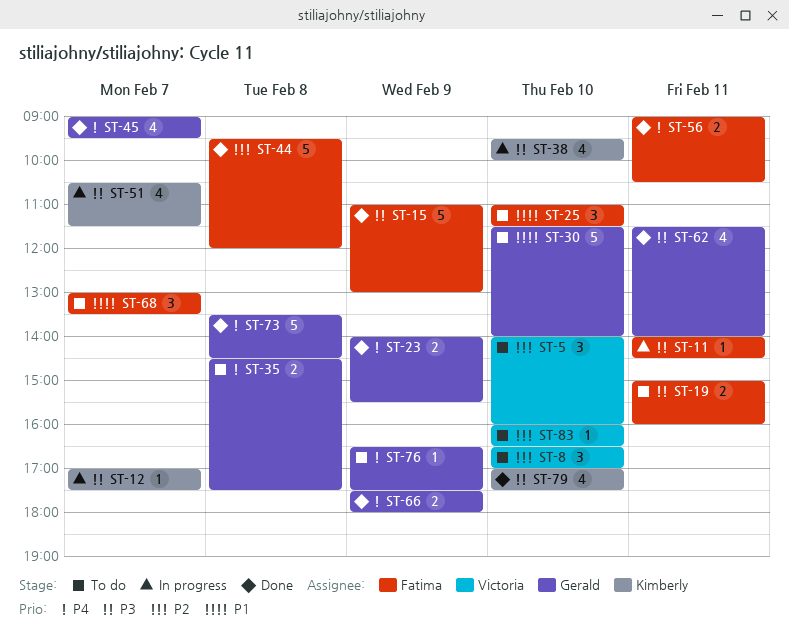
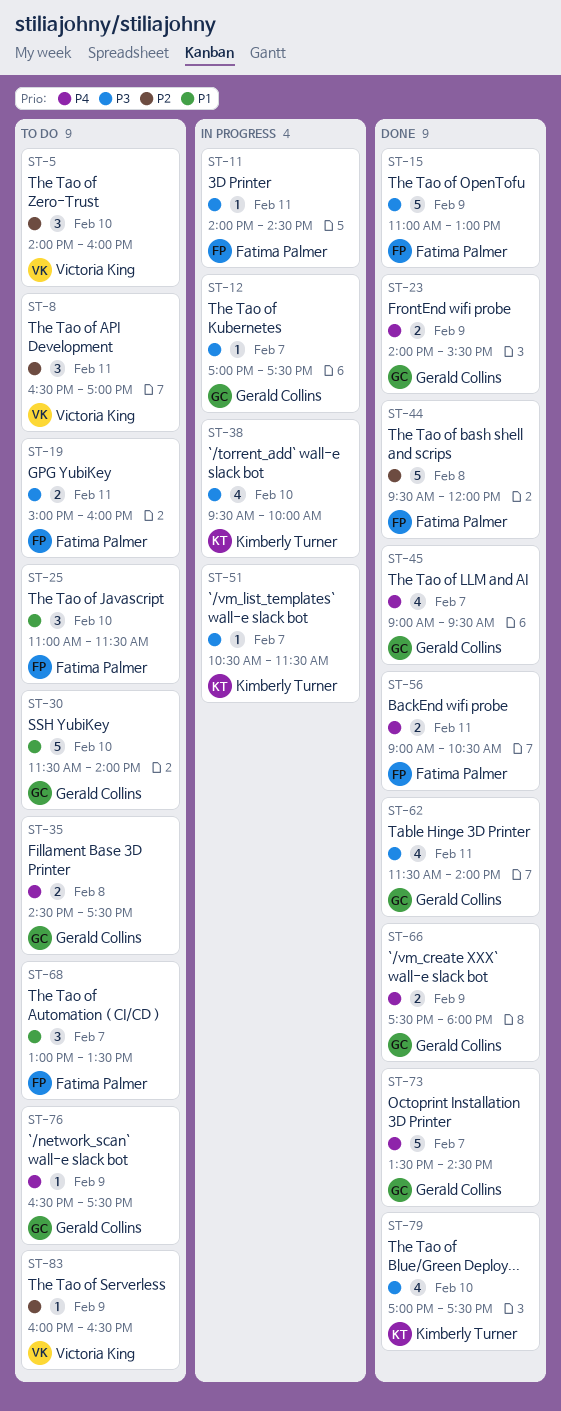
ST-8, day: Feb 10 -> Feb 11
ST-12, owner: Kimberly Turner -> Gerald Collins
ST-51, estimate: 4 -> 1
ST-73, day: Feb 8 -> Feb 7
ST-83, day: Feb 10 -> Feb 9

